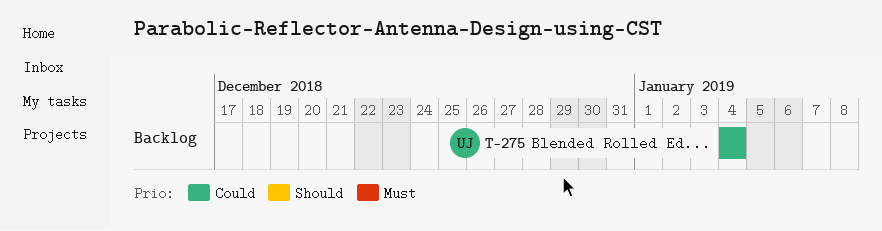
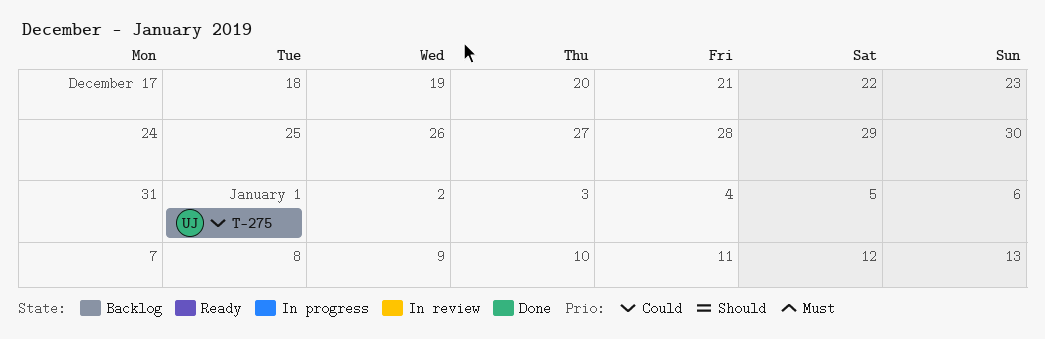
T-275, start: Jan 4 -> Jan 1
T-275, due: Jan 4 -> Jan 1

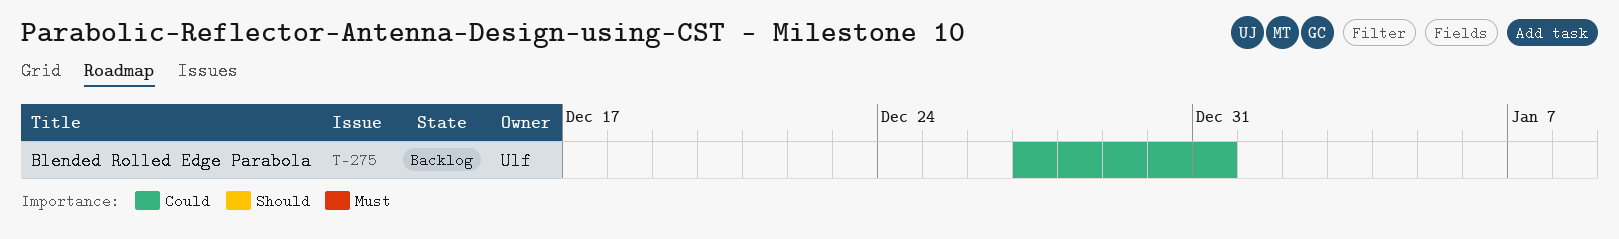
T-275, start: Jan 1 -> Dec 27
T-275, due: Jan 1 -> Dec 31

